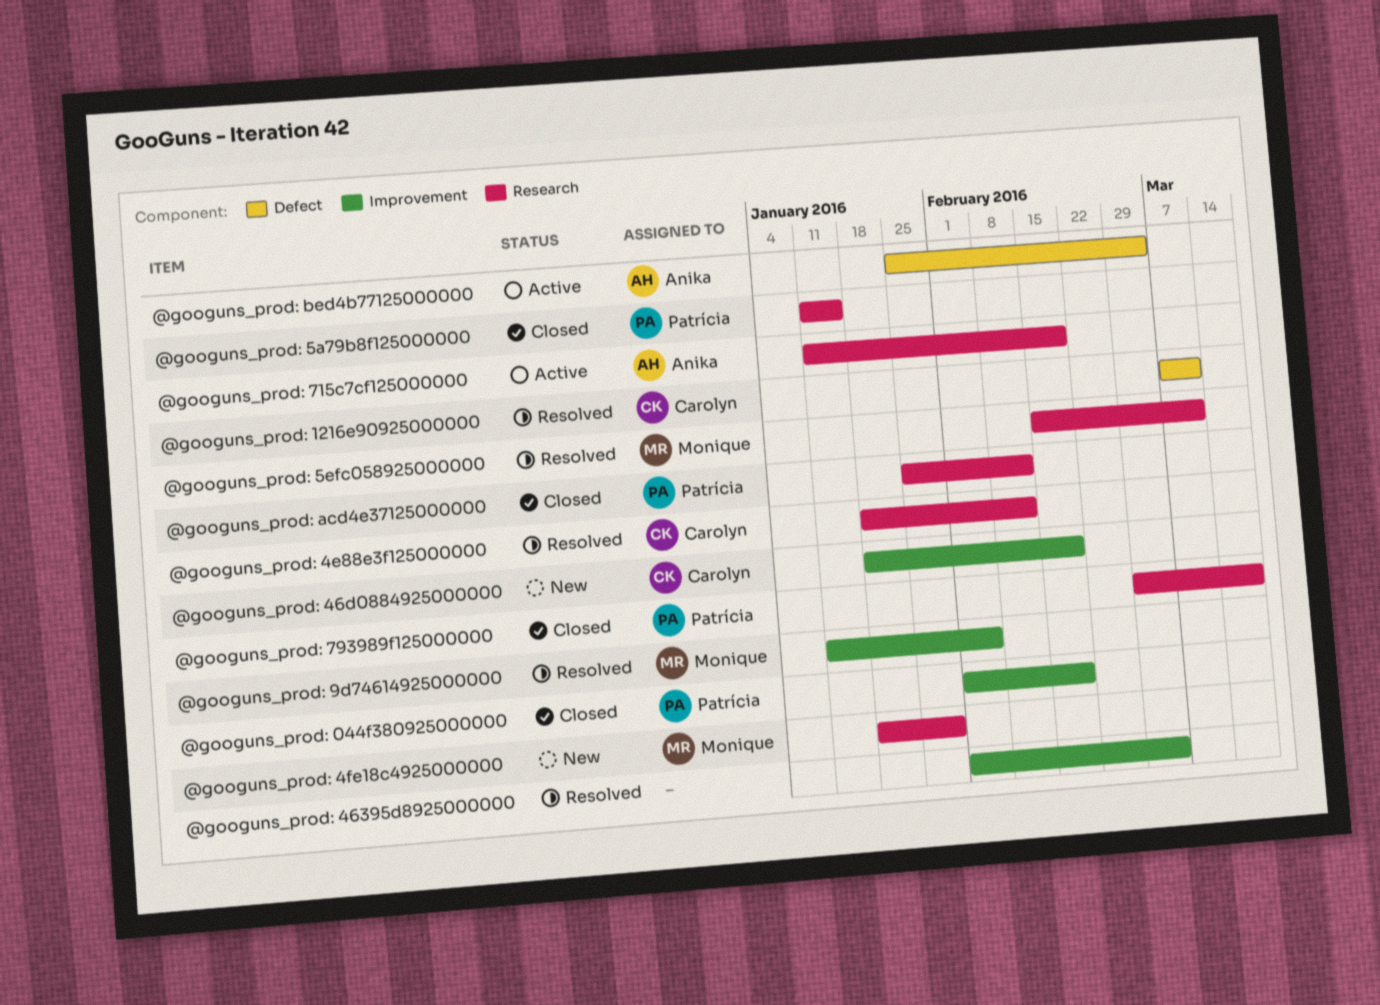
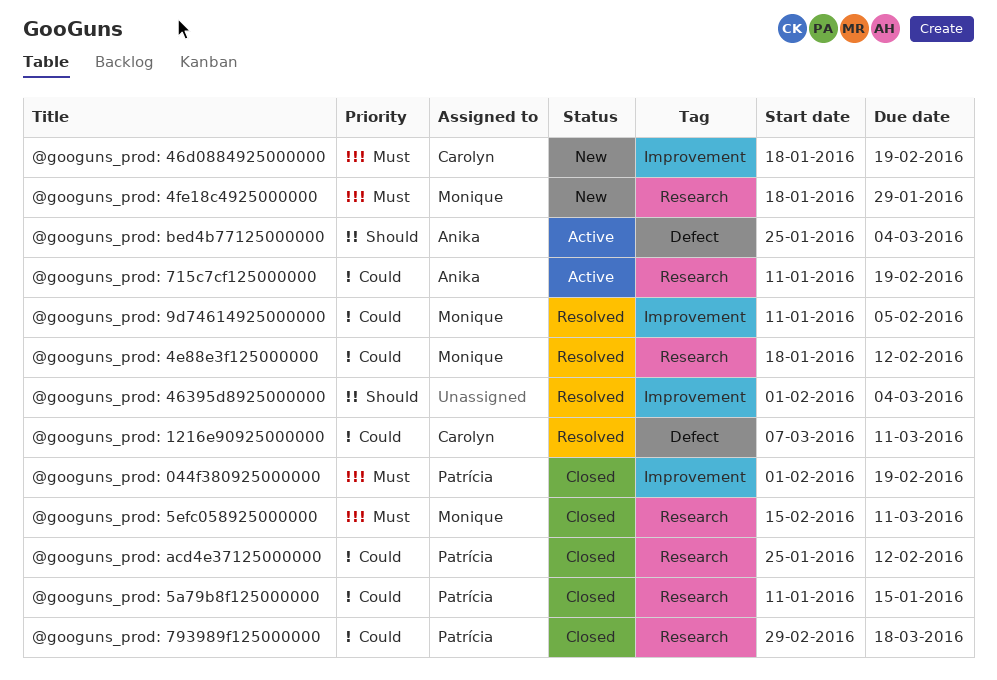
@googuns_prod: 4e88e3f125000000, owner: Carolyn -> Monique
@googuns_prod: 5efc058925000000, status: Resolved -> Closed

